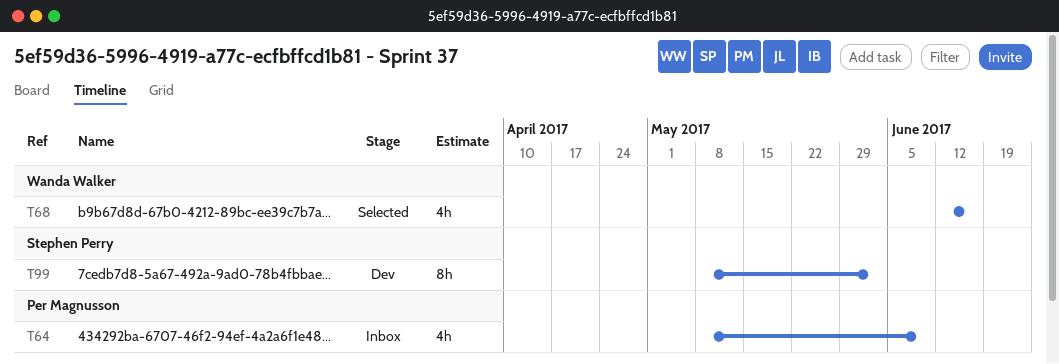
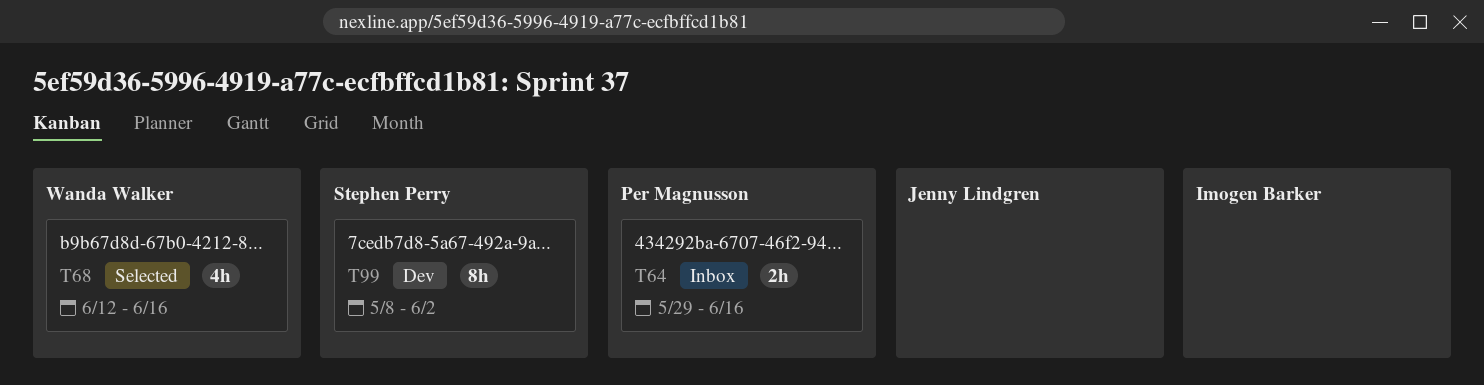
T64, estimate: 4h -> 2h
T64, start: May 8 -> May 29
T64, due: Jun 9 -> Jun 16

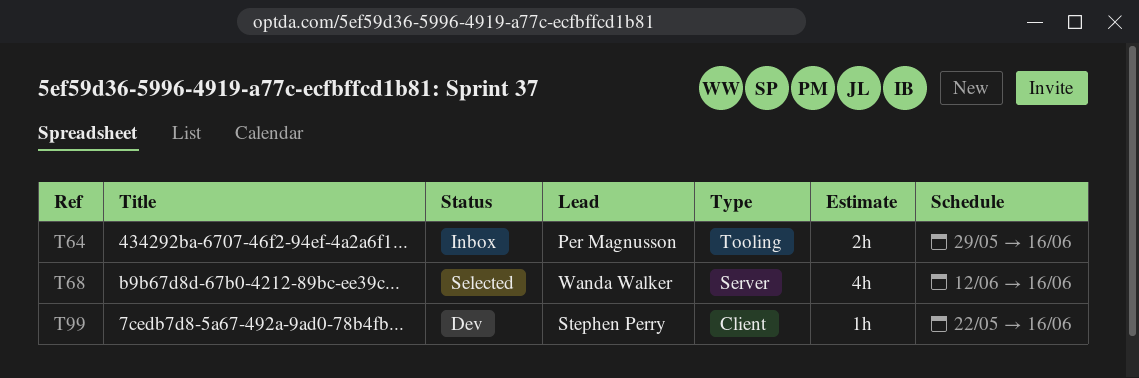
T99, estimate: 8h -> 1h
T99, start: May 8 -> May 22
T99, due: Jun 2 -> Jun 16

